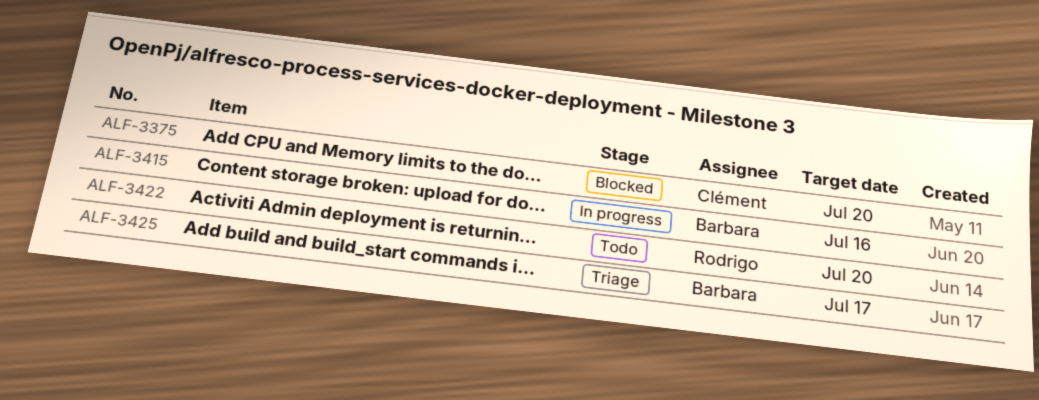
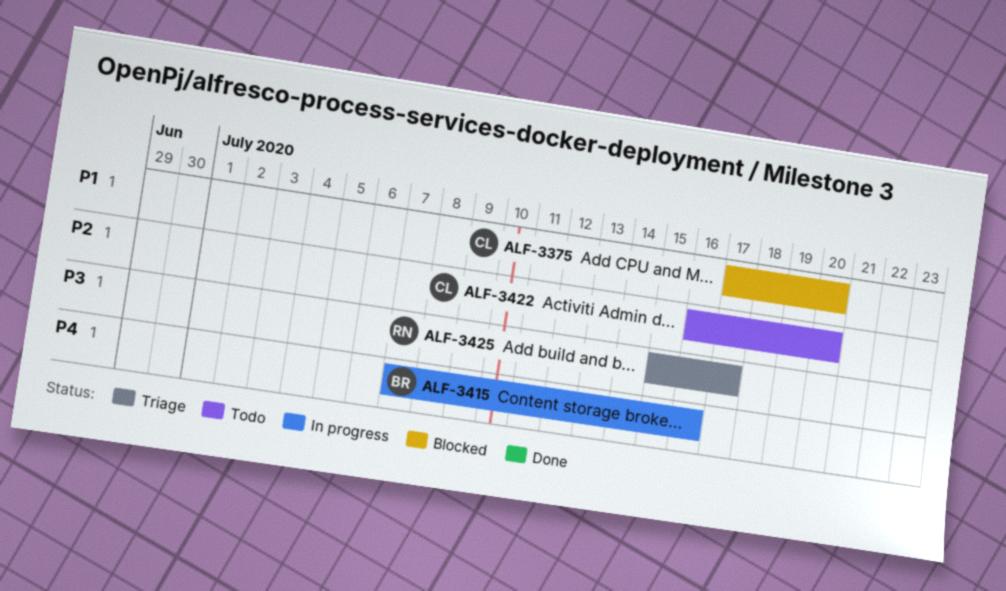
ALF-3422, owner: Rodrigo -> Clément
ALF-3425, owner: Barbara -> Rodrigo

